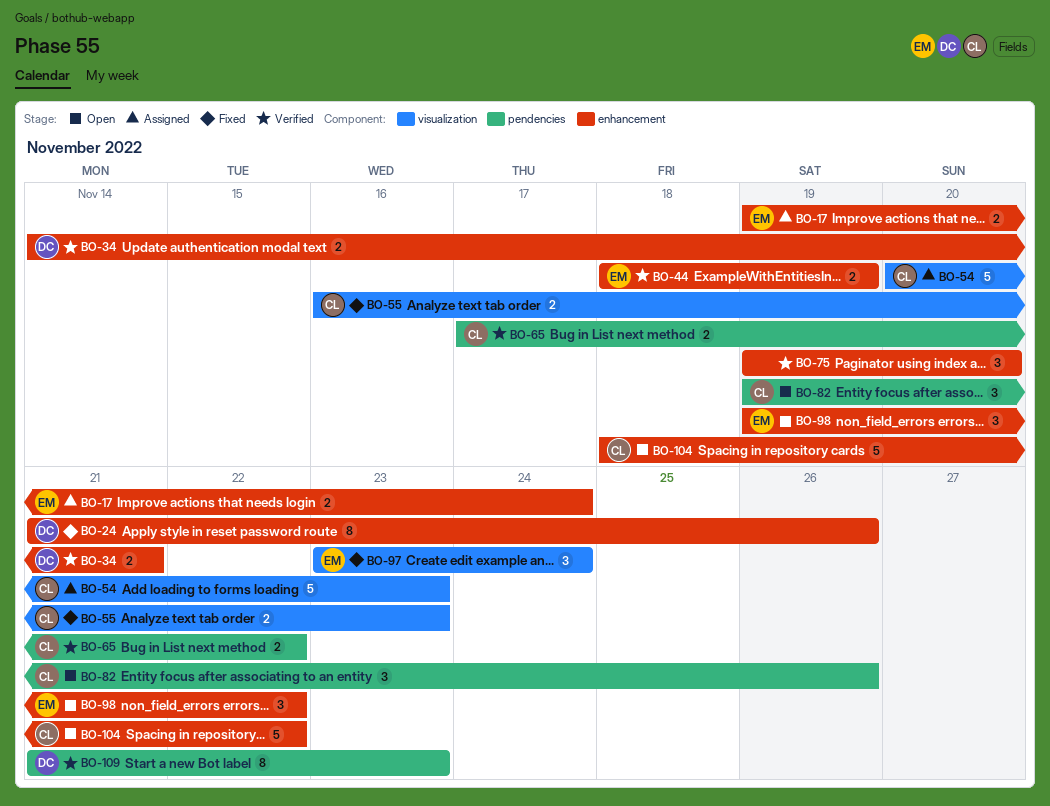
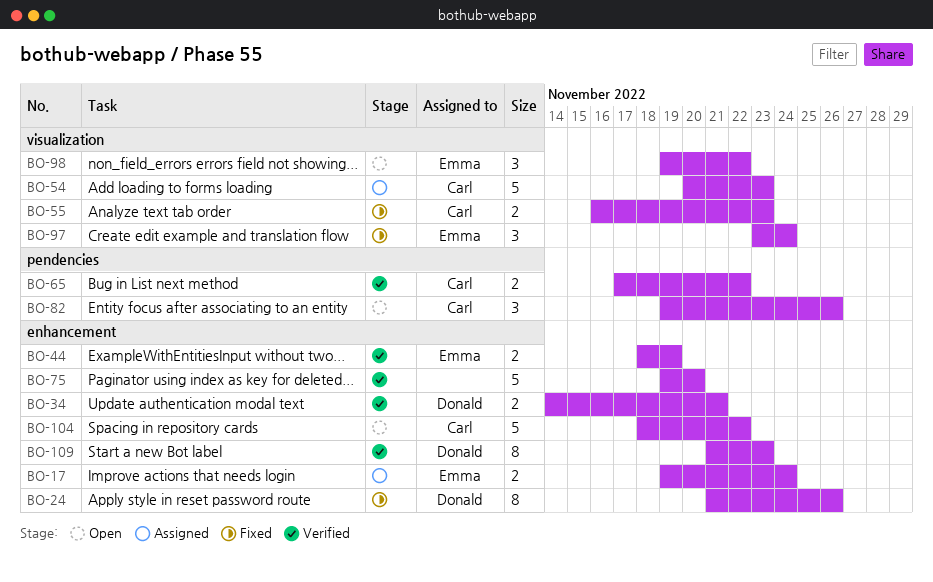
BO-75, estimate: 3 -> 5
BO-98, label: enhancement -> visualization
BO-109, label: pendencies -> enhancement

